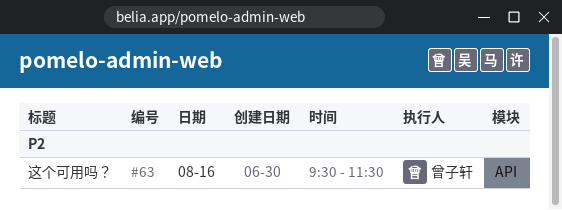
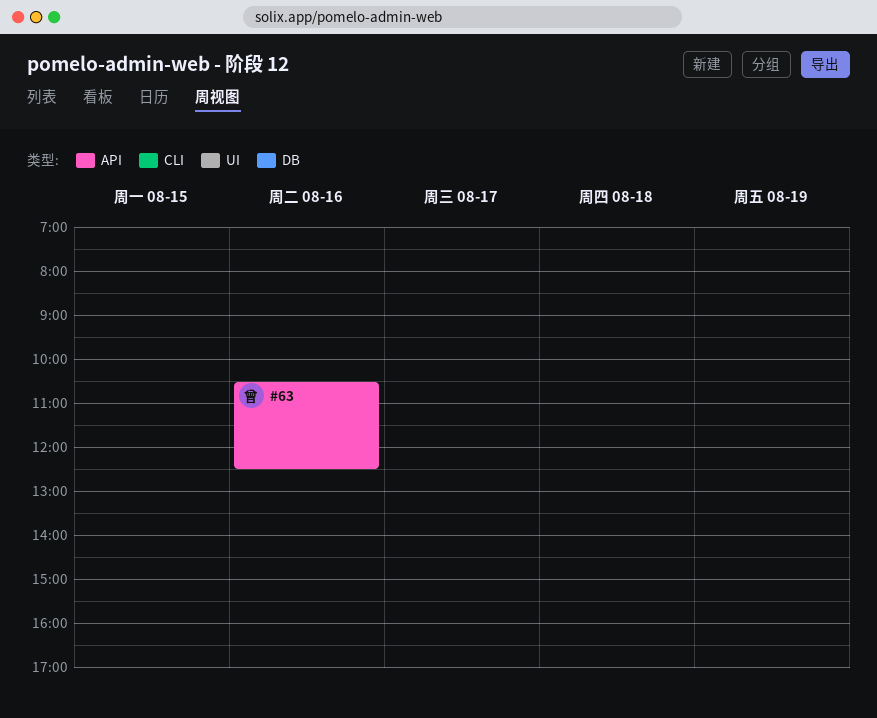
#63, begins: 09:30 -> 10:30
#63, ends: 11:30 -> 12:30

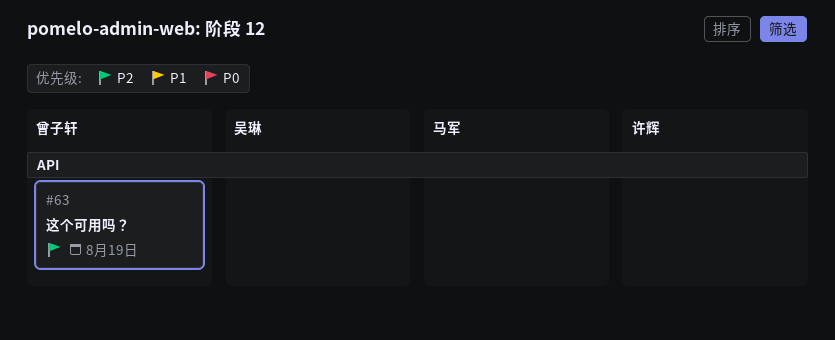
#63, day: Aug 16 -> Aug 19

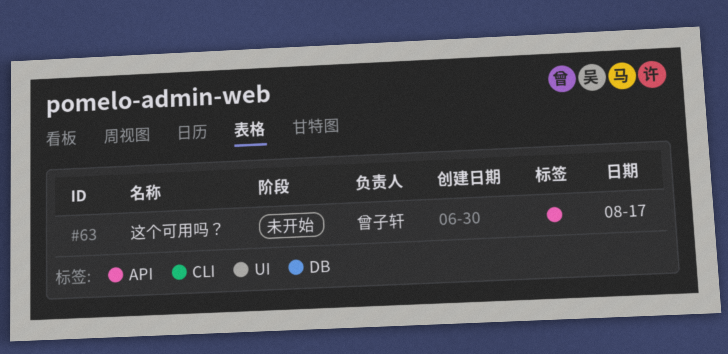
#63, day: Aug 19 -> Aug 17

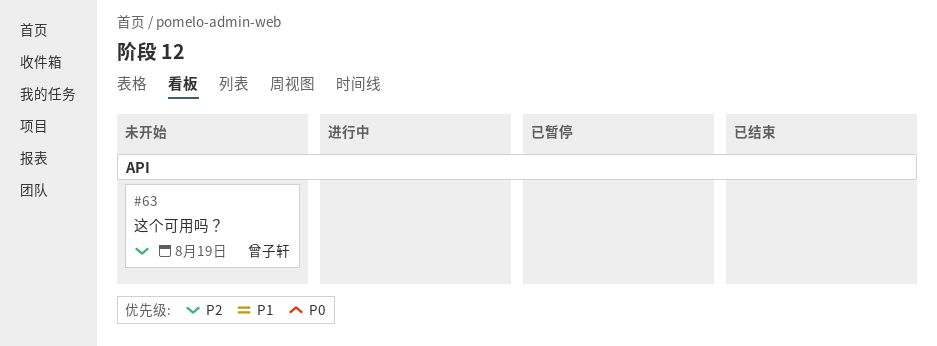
#63, day: Aug 17 -> Aug 19

